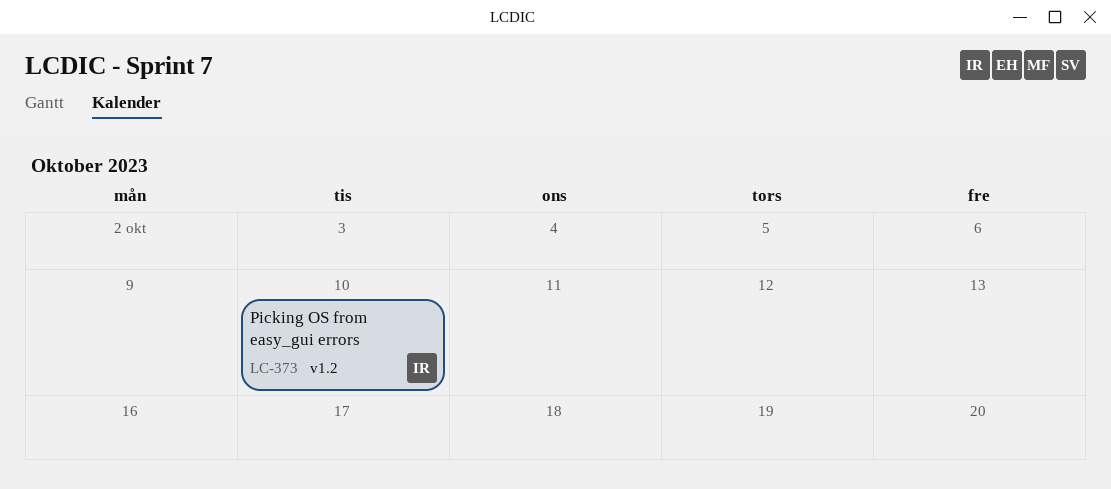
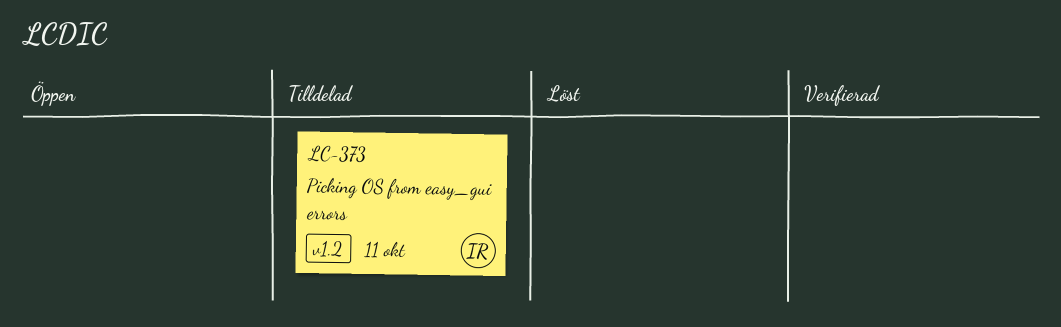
LC-373, due: Oct 10 -> Oct 11

